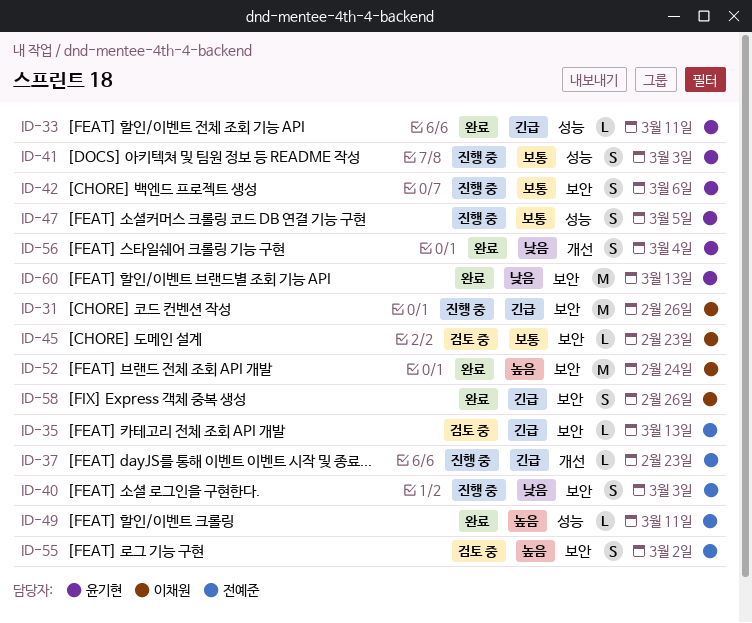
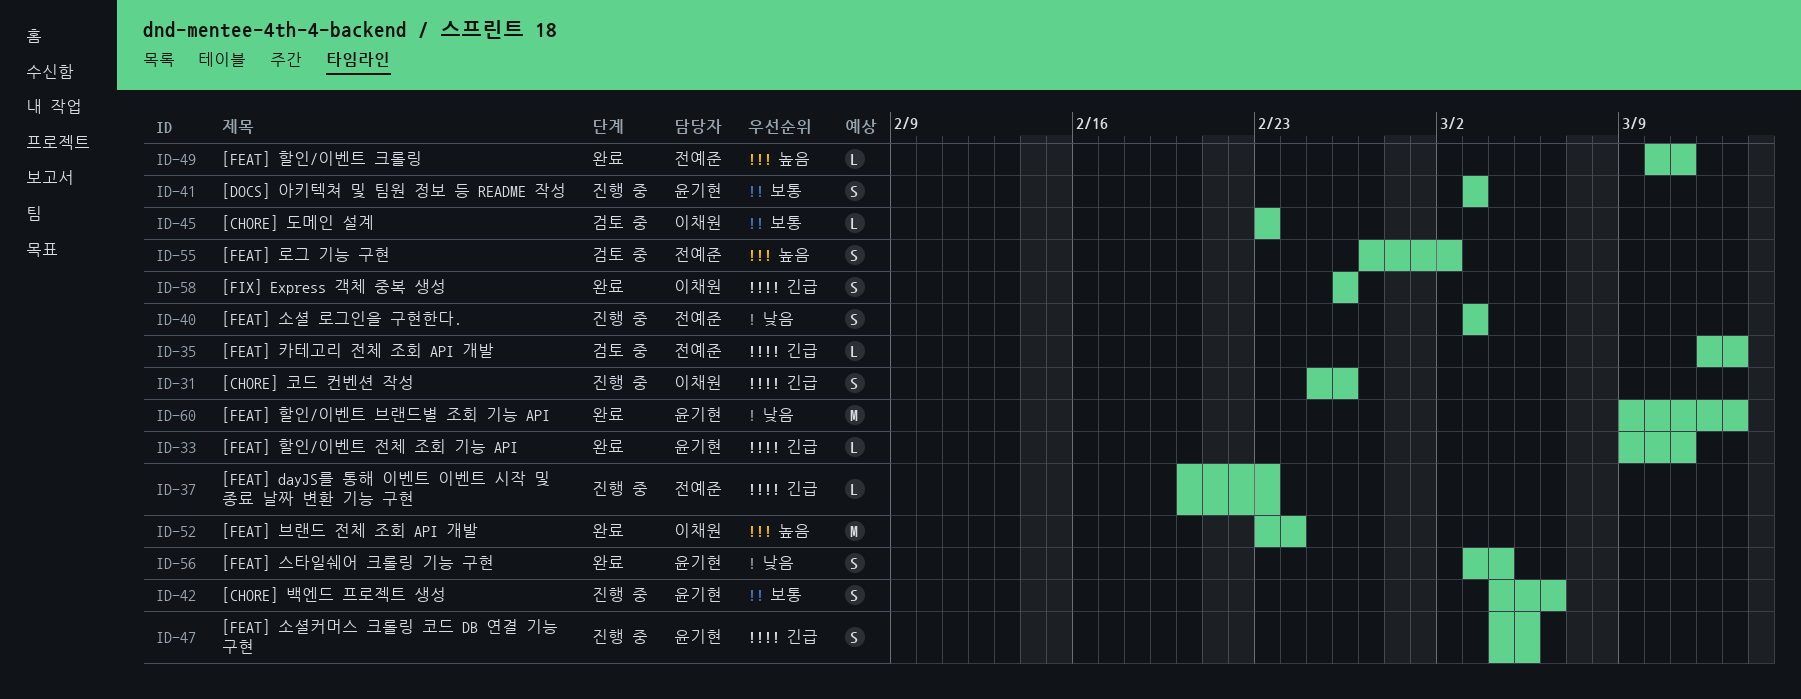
ID-31, estimate: M -> S
ID-47, priority: 보통 -> 긴급

